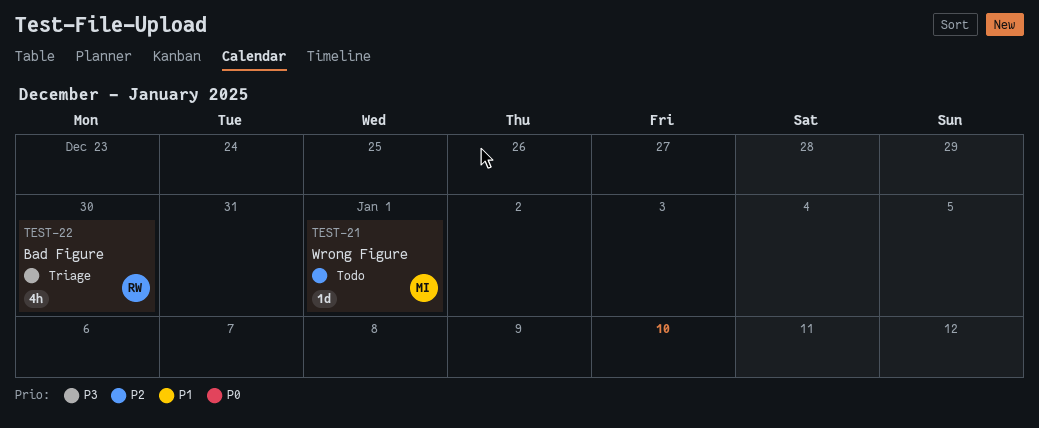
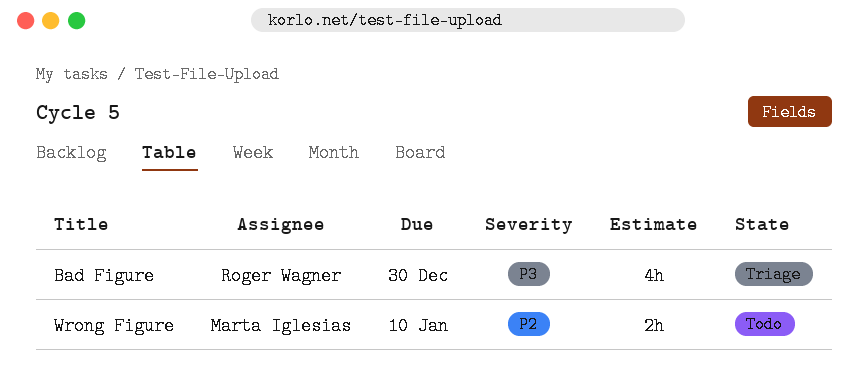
Wrong Figure, estimate: 1d -> 2h
Wrong Figure, due: Jan 1 -> Jan 10

